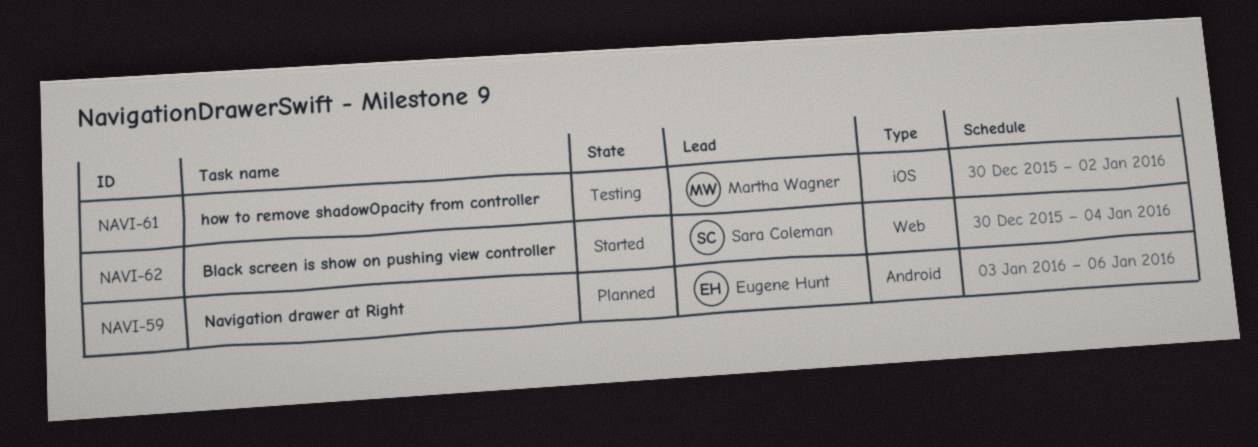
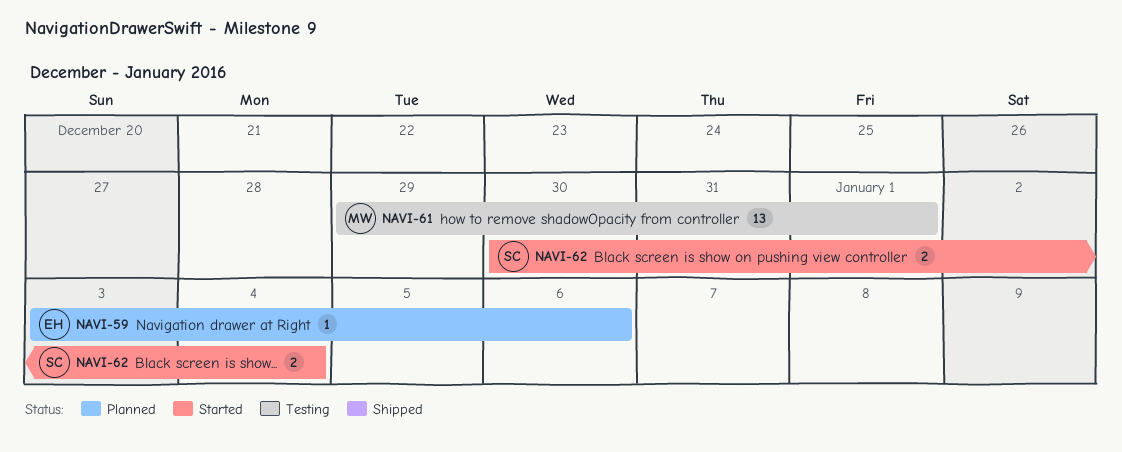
NAVI-61, start: Dec 30 -> Dec 29
NAVI-61, due: Jan 2 -> Jan 1

